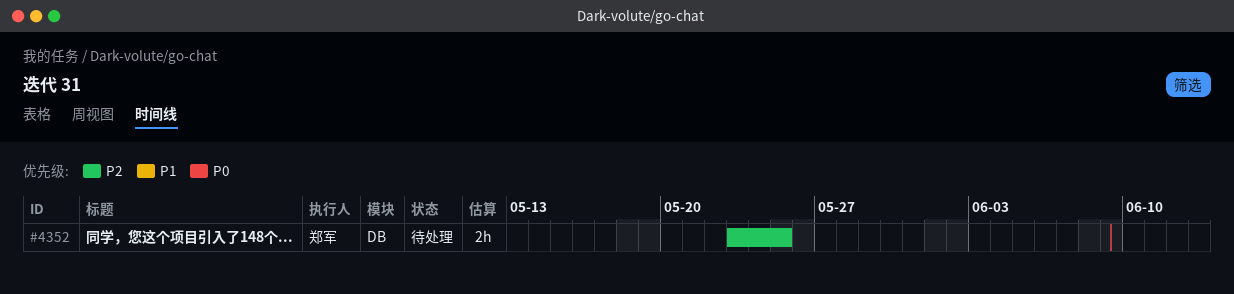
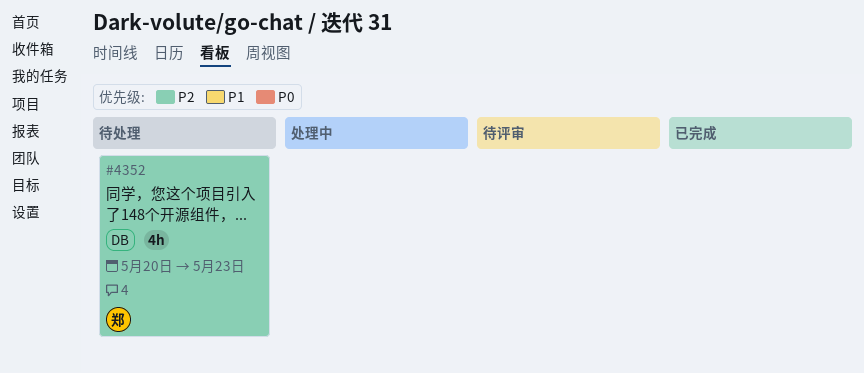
#4352, estimate: 2h -> 4h
#4352, start: May 23 -> May 20
#4352, due: May 25 -> May 23

